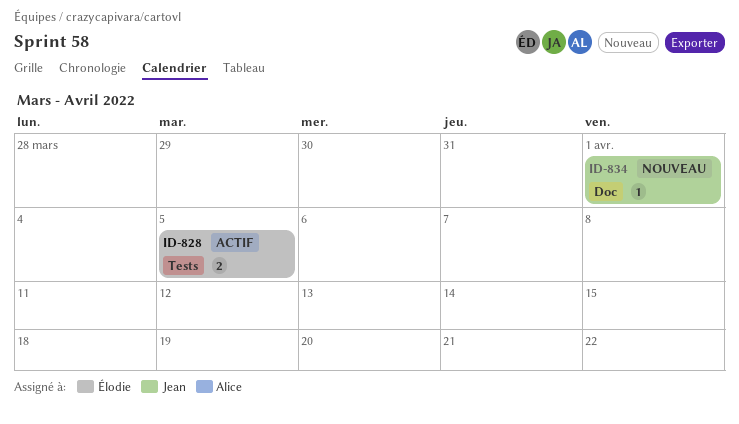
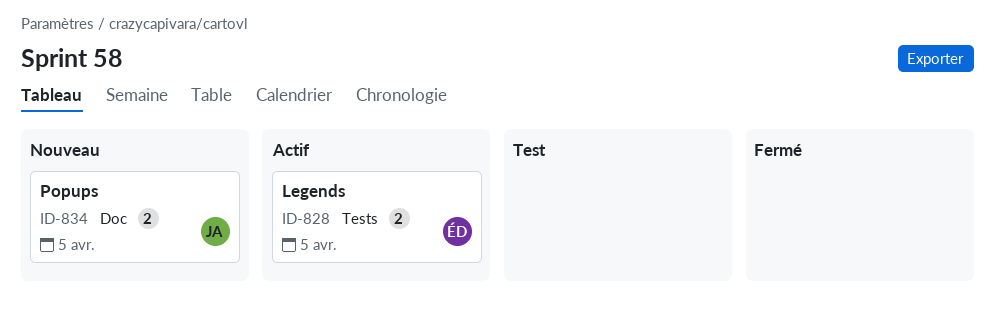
ID-834, estimate: 1 -> 2
ID-834, due: Apr 1 -> Apr 5

